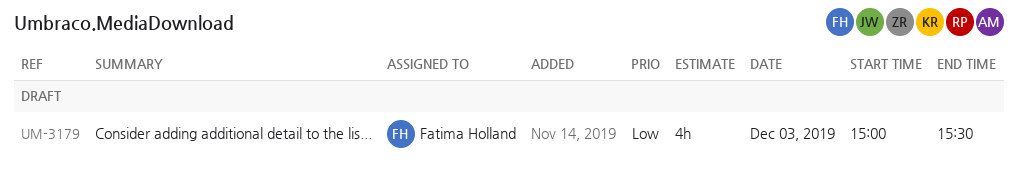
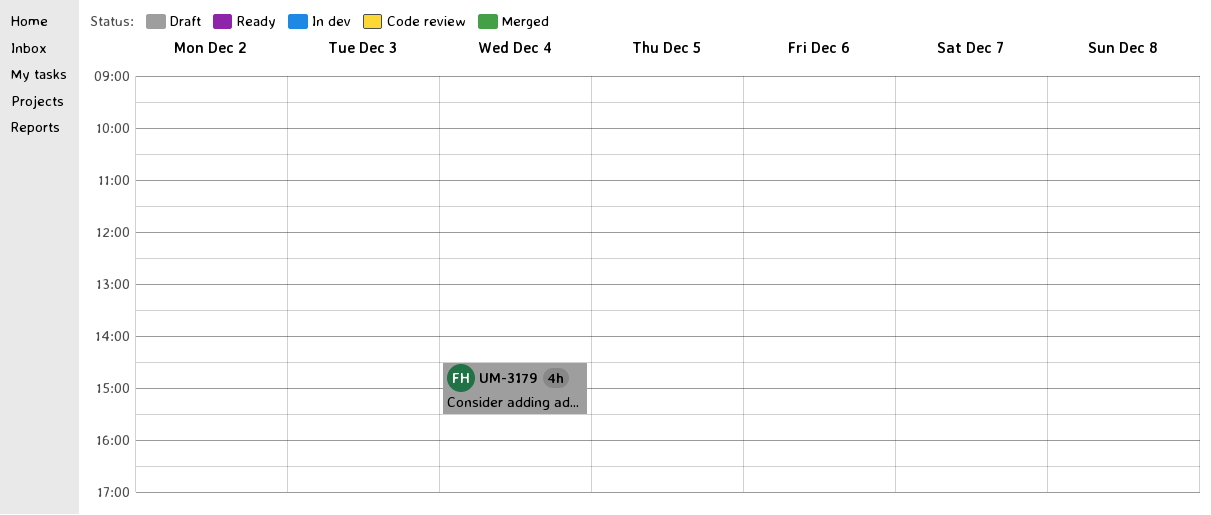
UM-3179, day: Dec 3 -> Dec 4
UM-3179, begins: 15:00 -> 14:30

